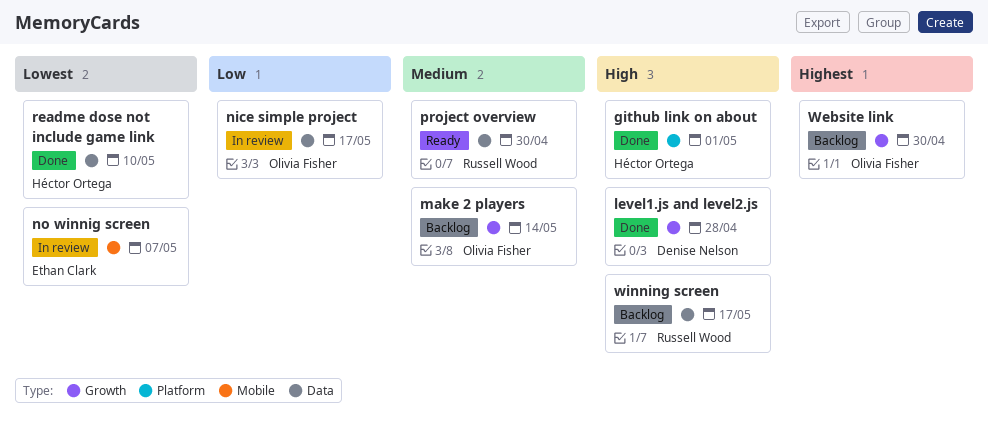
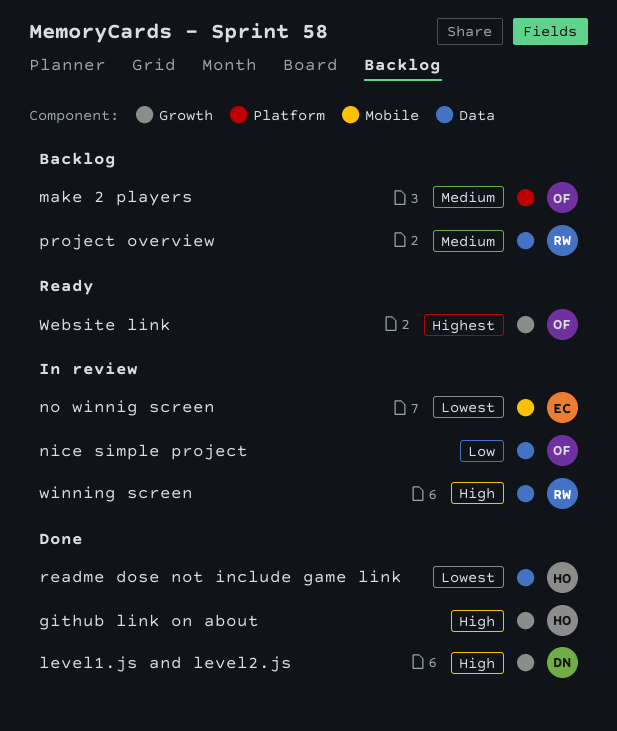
github link on about, label: Platform -> Growth
make 2 players, label: Growth -> Platform
project overview, status: Ready -> Backlog
Website link, status: Backlog -> Ready
winning screen, status: Backlog -> In review

